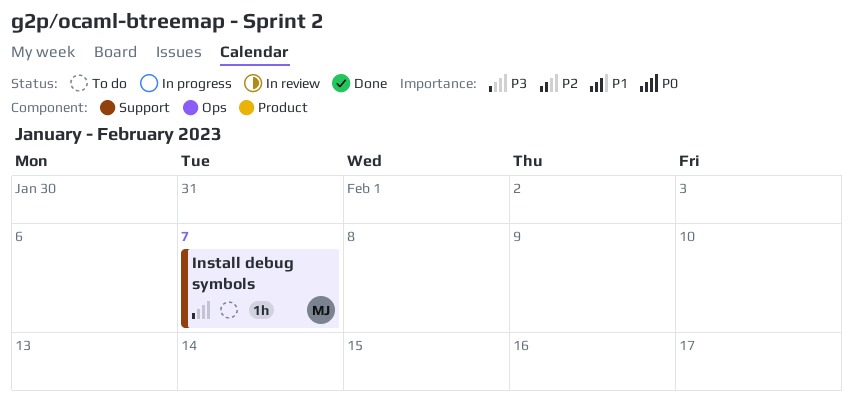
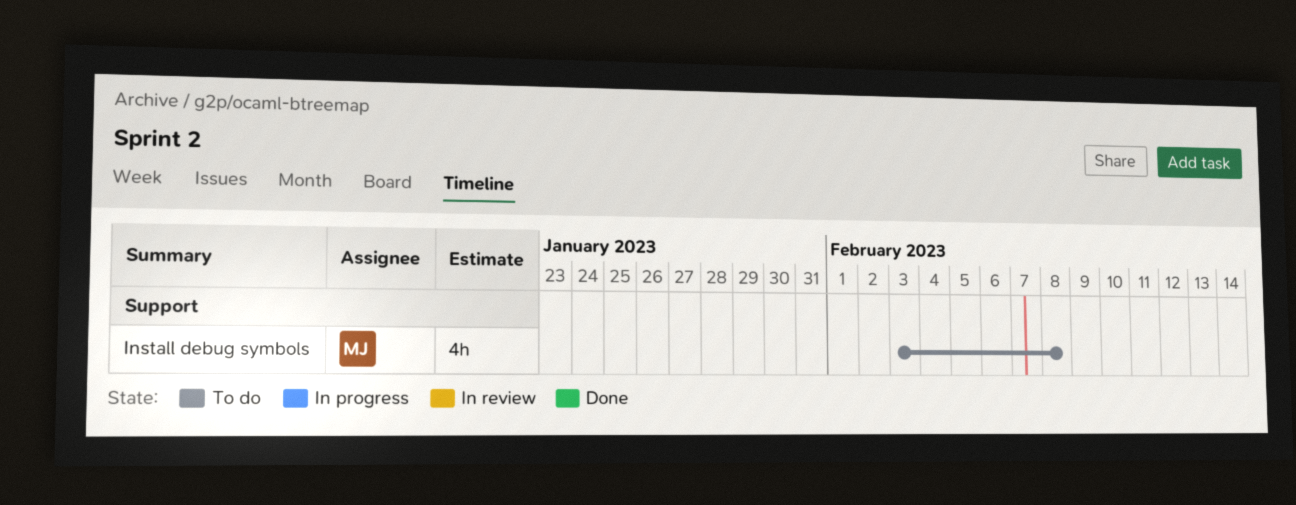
Install debug symbols, estimate: 1h -> 4h
Install debug symbols, due: Feb 7 -> Feb 8

